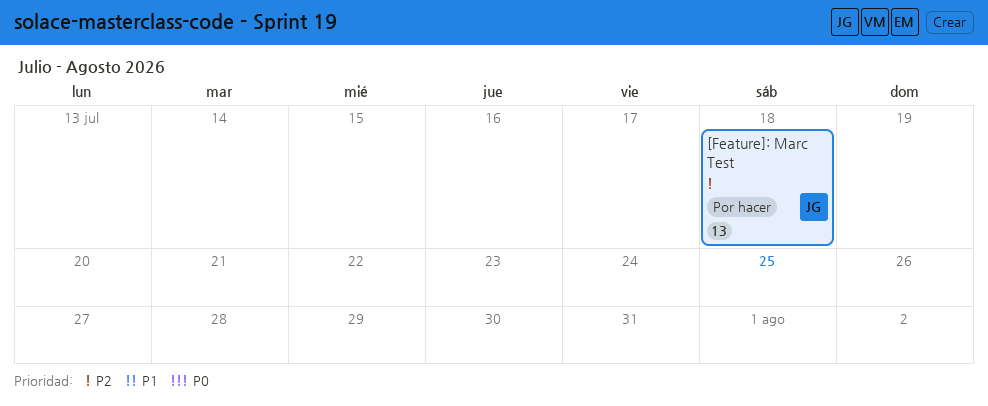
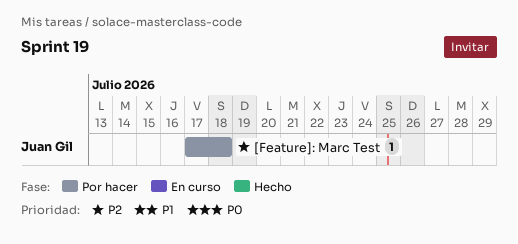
[Feature]: Marc Test, estimate: 13 -> 1

